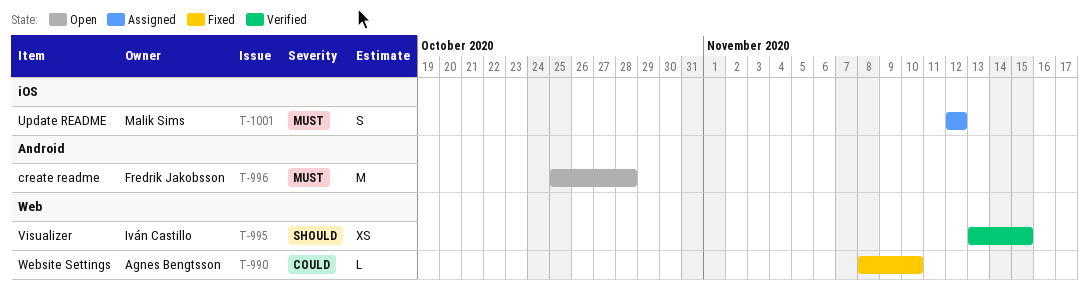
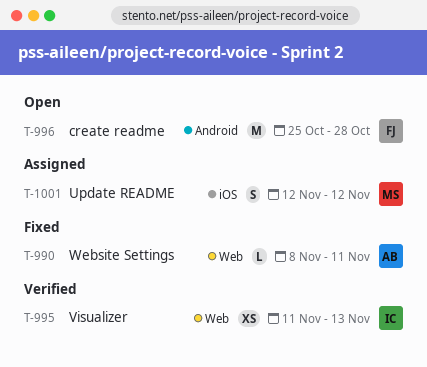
T-990, due: Nov 10 -> Nov 11
T-995, start: Nov 13 -> Nov 11
T-995, due: Nov 15 -> Nov 13

